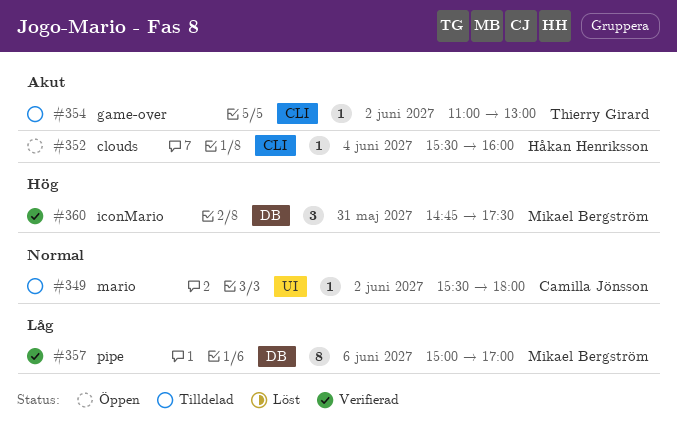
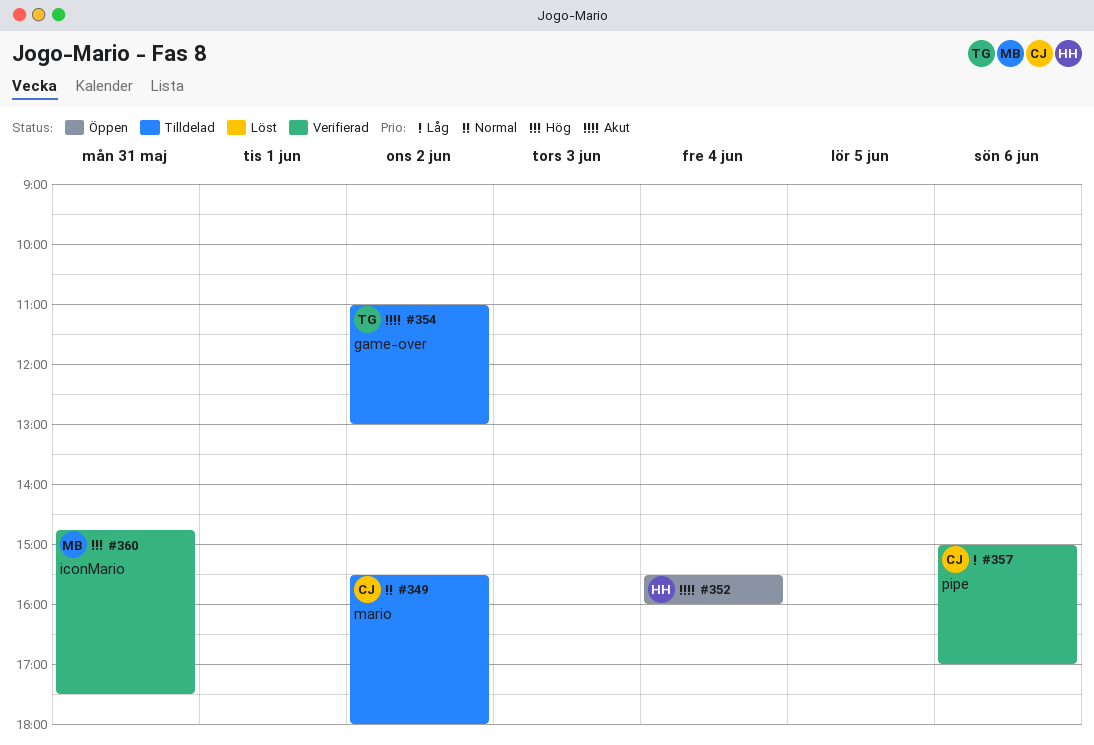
#357, owner: Mikael Bergström -> Camilla Jönsson

